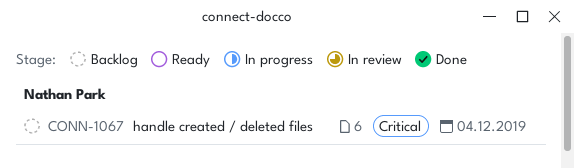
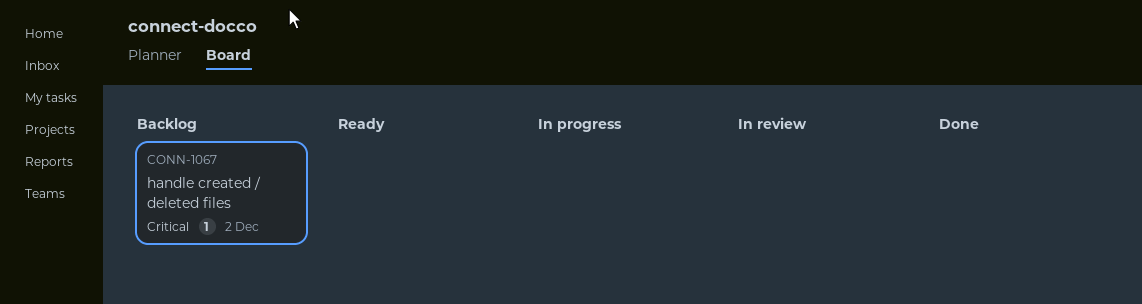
CONN-1067, due: Dec 4 -> Dec 2

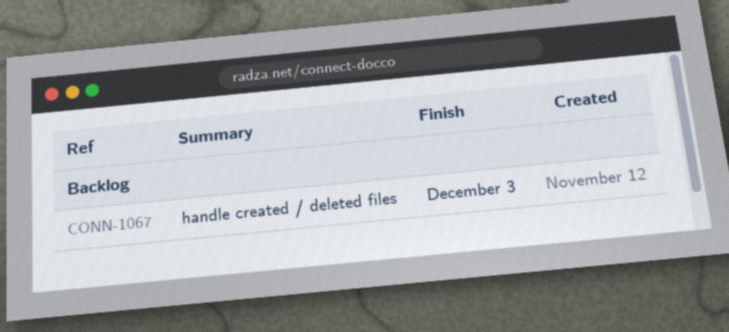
CONN-1067, due: Dec 2 -> Dec 3

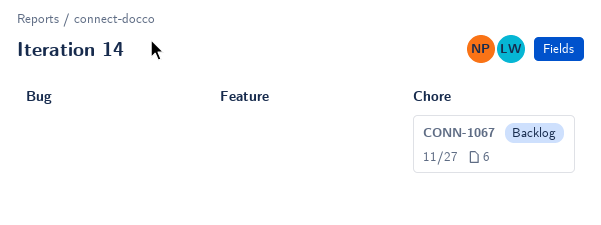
CONN-1067, due: Dec 3 -> Nov 27

